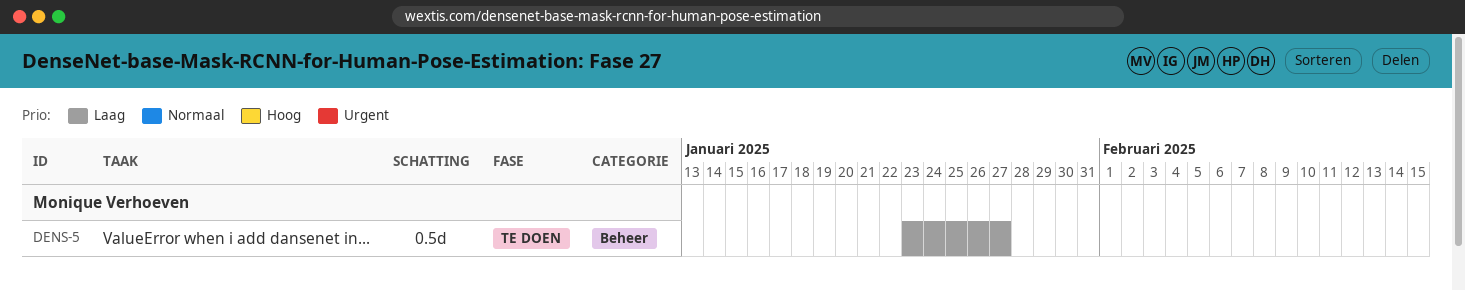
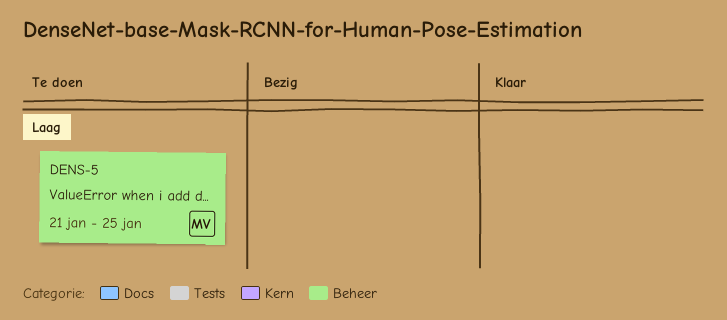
DENS-5, start: Jan 23 -> Jan 21
DENS-5, due: Jan 27 -> Jan 25

